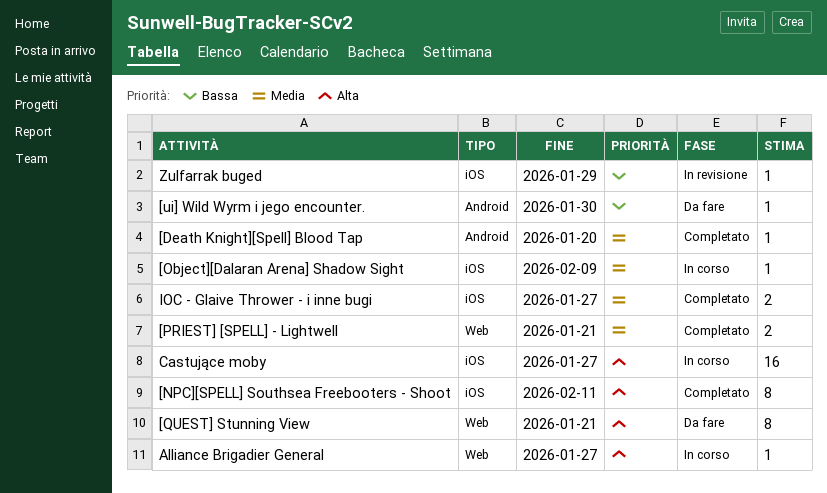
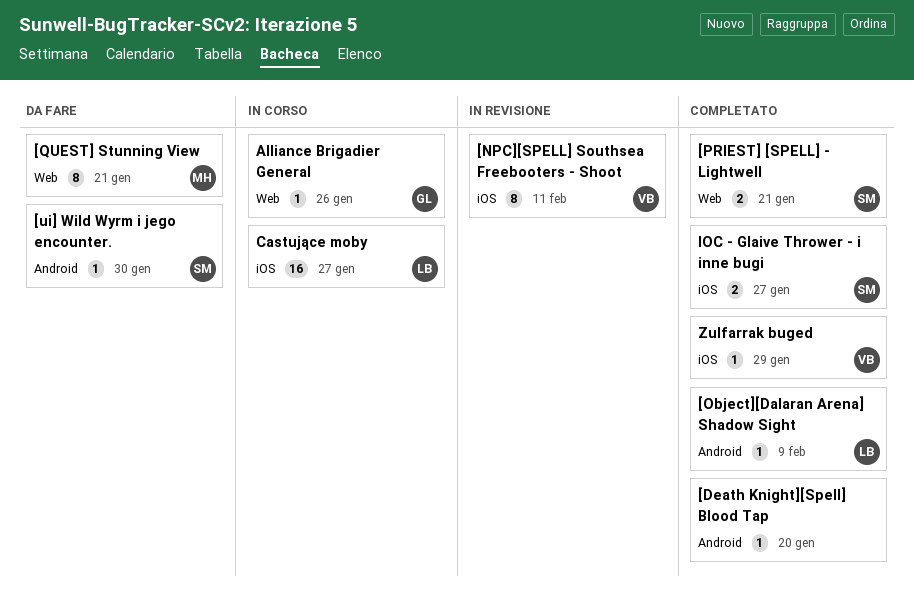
[NPC][SPELL] Southsea Freebooters - Shoot, status: Completato -> In revisione
[Object][Dalaran Arena] Shadow Sight, status: In corso -> Completato
[Object][Dalaran Arena] Shadow Sight, label: iOS -> Android
Alliance Brigadier General, due: Jan 27 -> Jan 26
Zulfarrak buged, status: In revisione -> Completato

